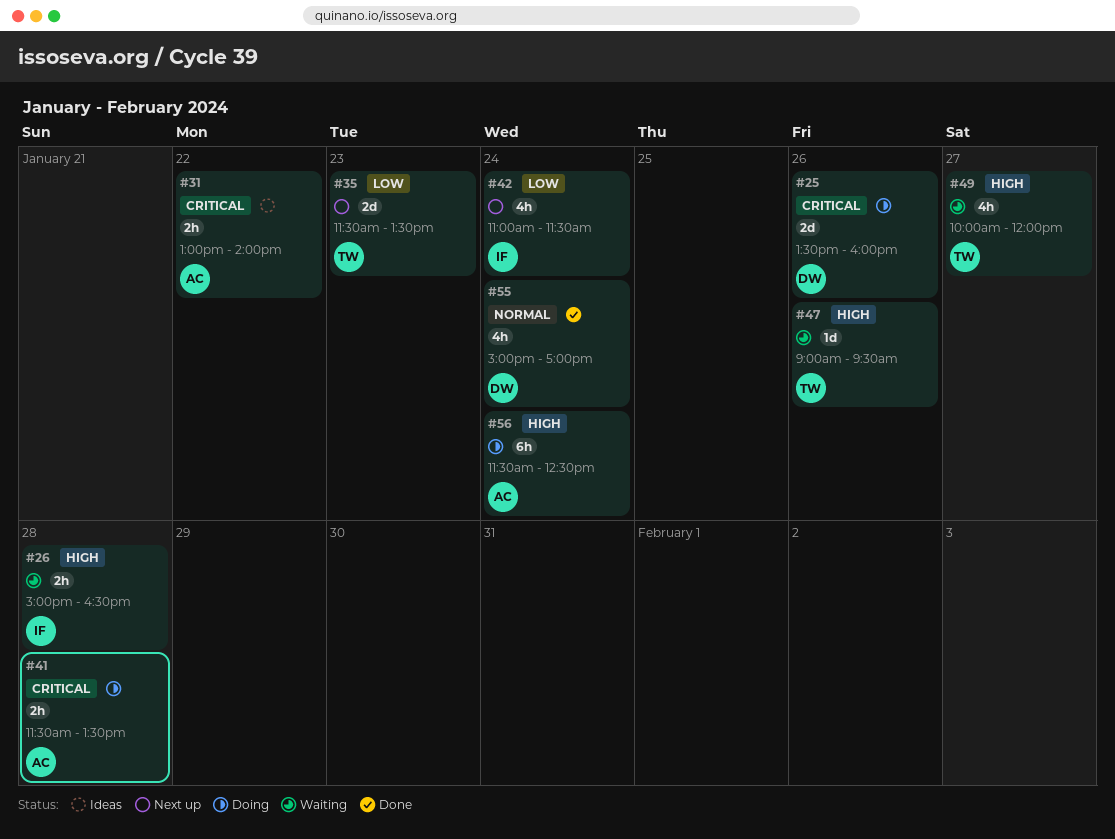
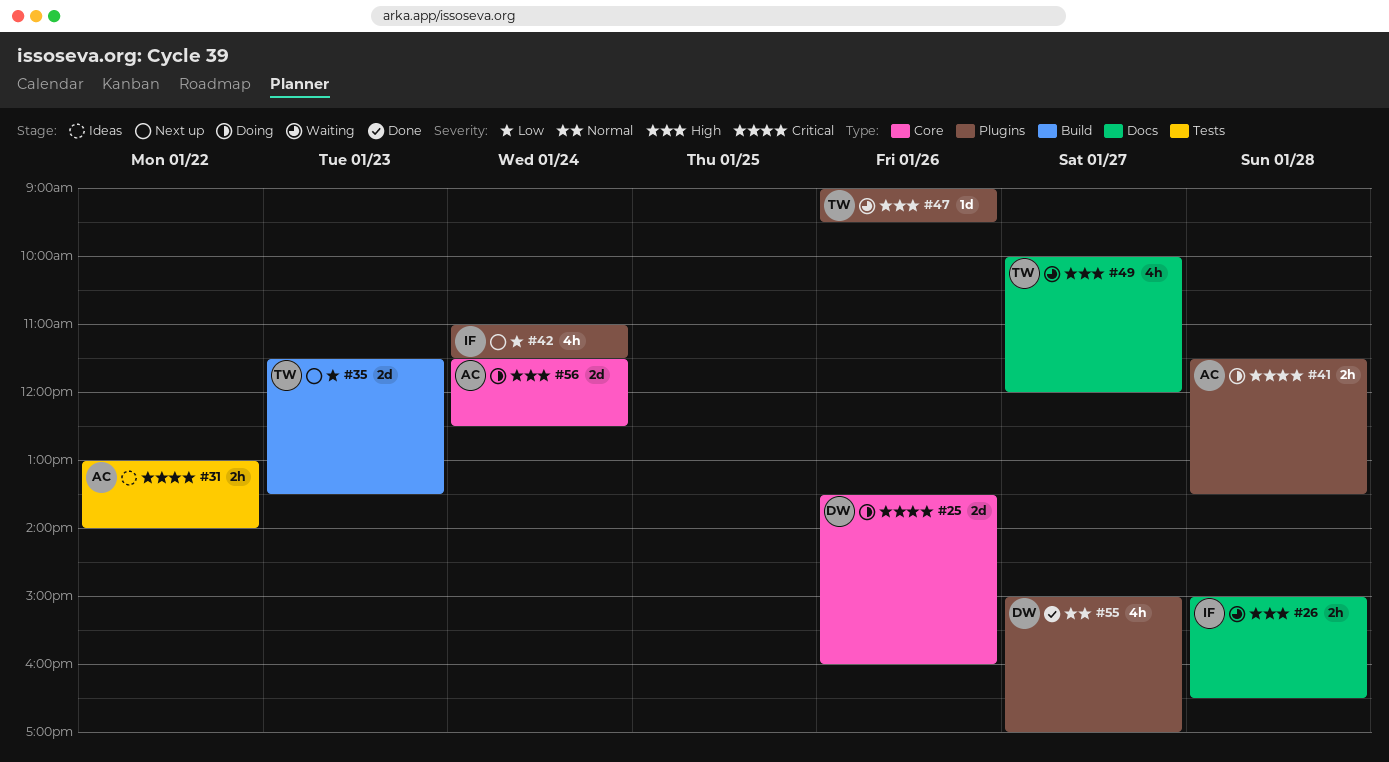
#55, day: Jan 24 -> Jan 27
#56, estimate: 6h -> 2d

